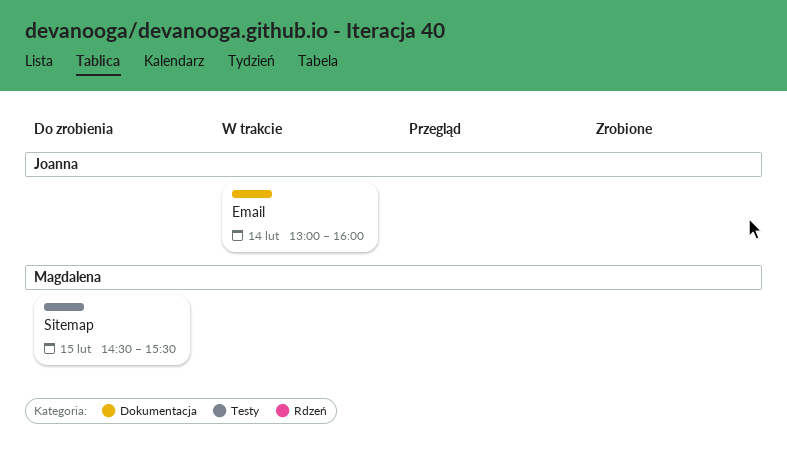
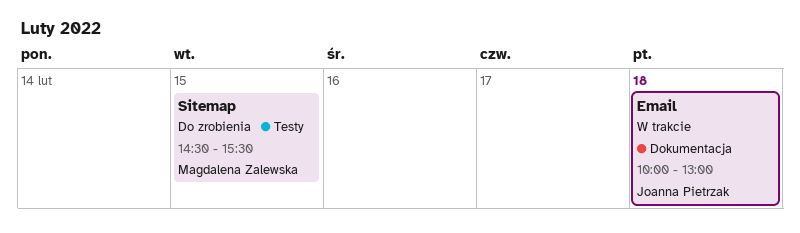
Email, day: Feb 14 -> Feb 18
Email, begins: 13:00 -> 10:00
Email, ends: 16:00 -> 13:00

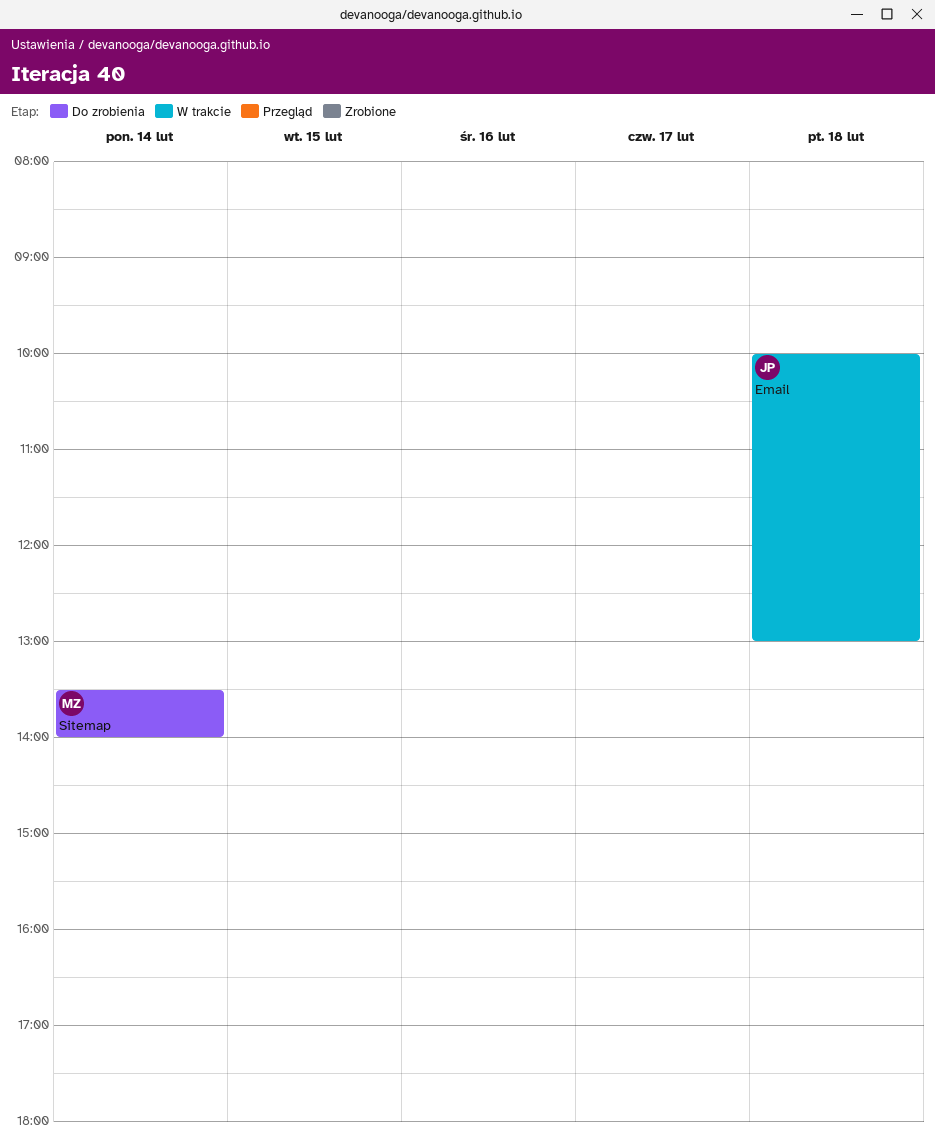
Sitemap, day: Feb 15 -> Feb 14
Sitemap, begins: 14:30 -> 13:30
Sitemap, ends: 15:30 -> 14:00

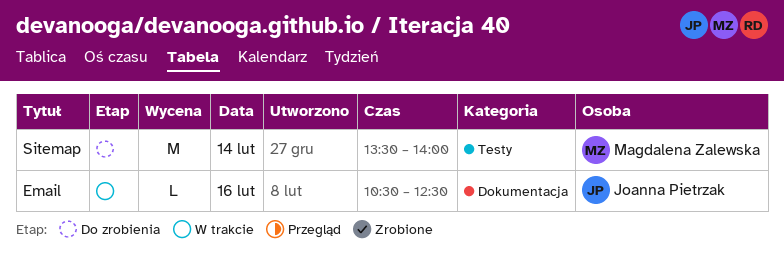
Email, day: Feb 18 -> Feb 16
Email, begins: 10:00 -> 10:30
Email, ends: 13:00 -> 12:30

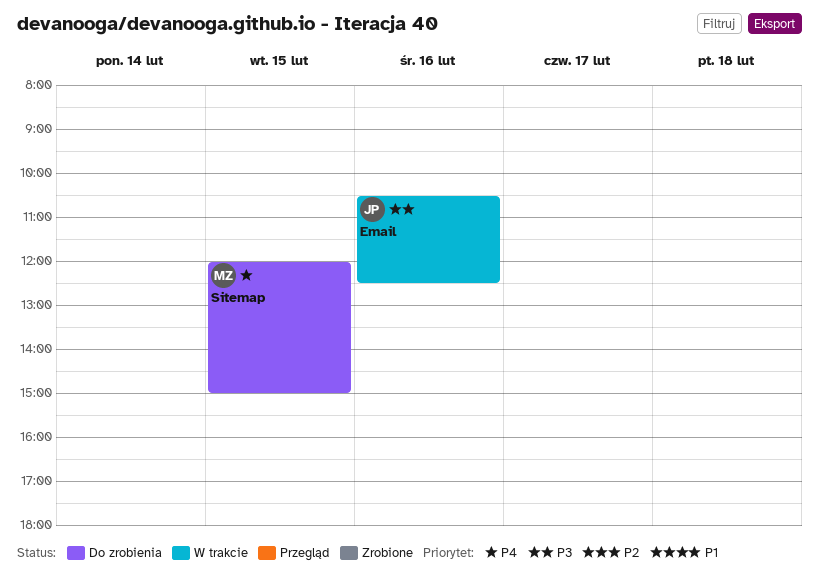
Sitemap, day: Feb 14 -> Feb 15
Sitemap, begins: 13:30 -> 12:00
Sitemap, ends: 14:00 -> 15:00

